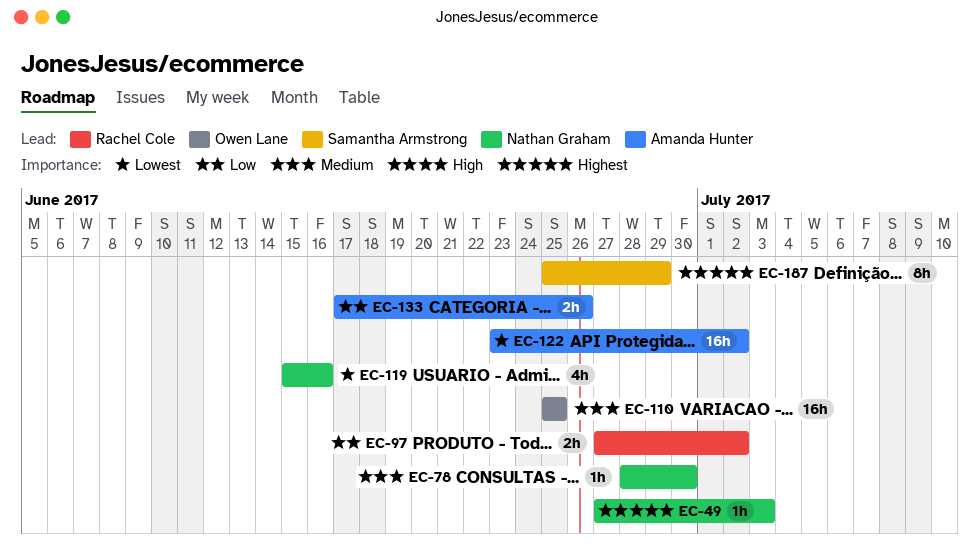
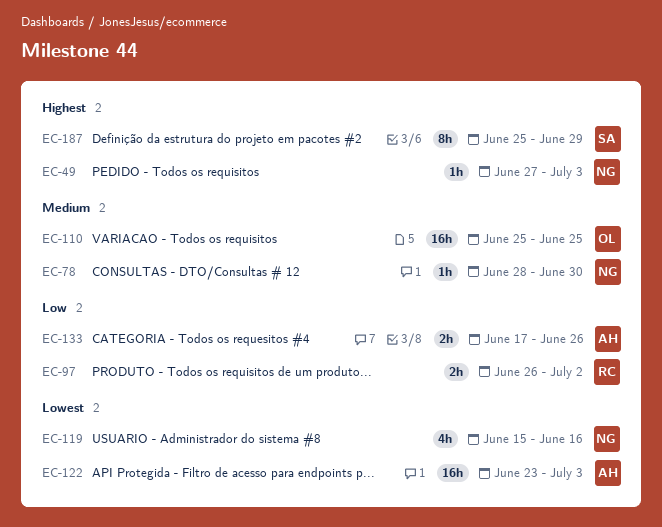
EC-97, start: Jun 27 -> Jun 26
EC-122, due: Jul 2 -> Jul 3

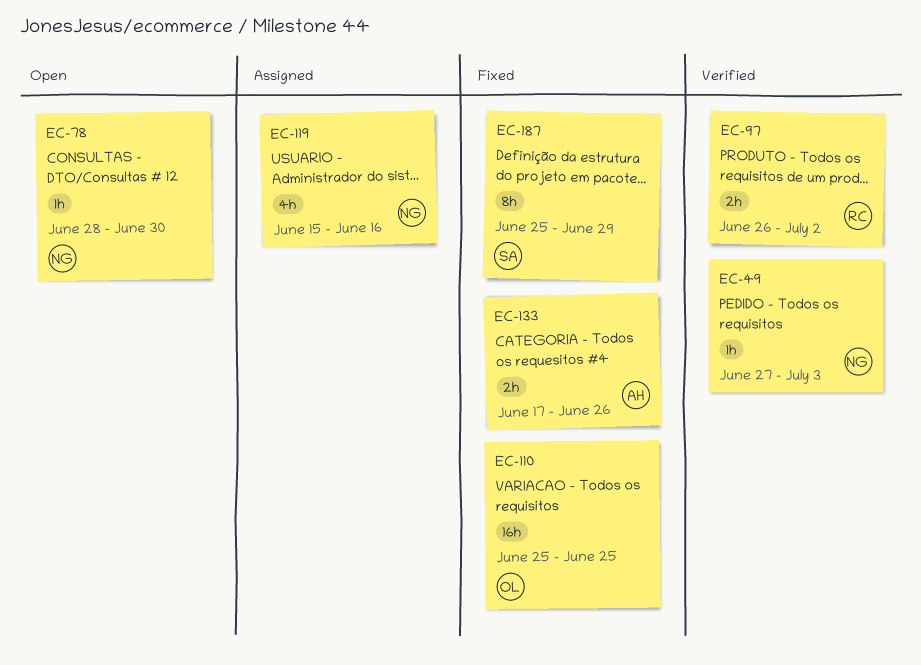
EC-122: present -> none

